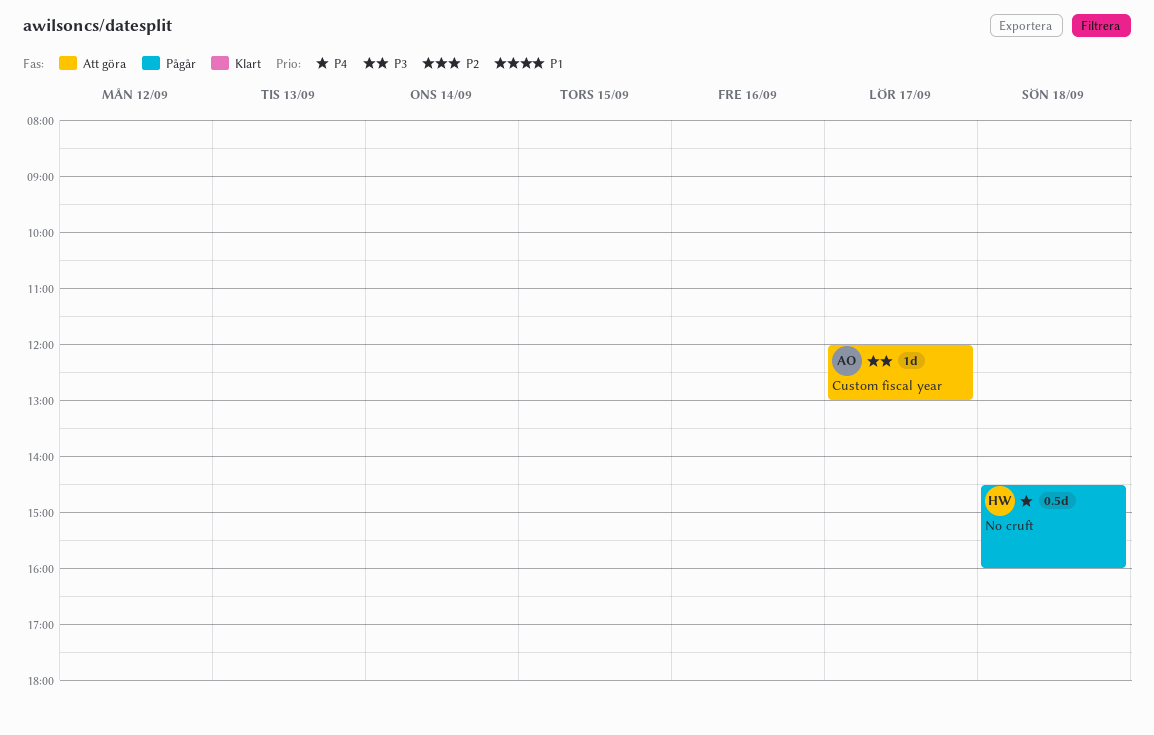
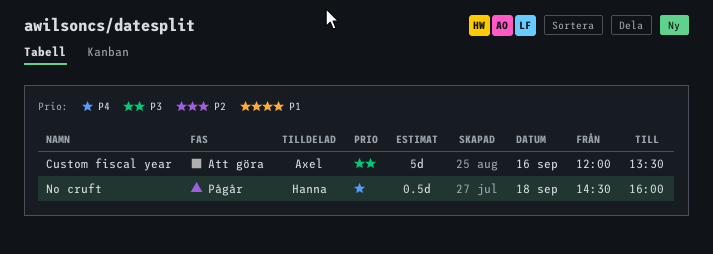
Custom fiscal year, estimate: 1d -> 5d
Custom fiscal year, day: Sep 17 -> Sep 16
Custom fiscal year, ends: 13:00 -> 13:30

